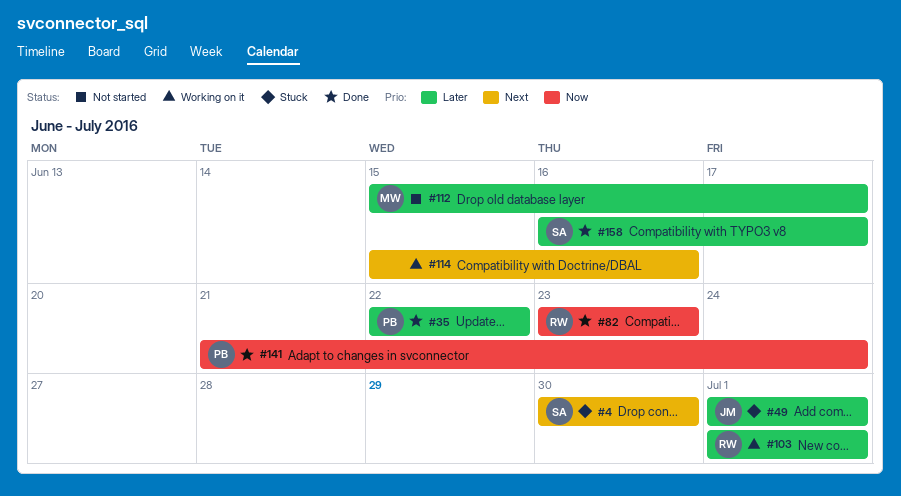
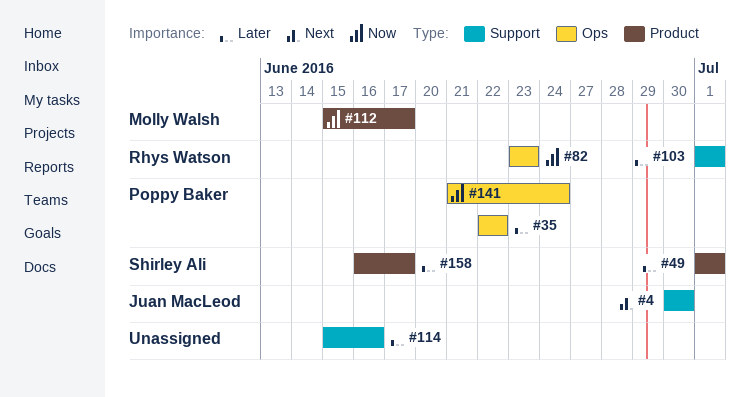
#4, owner: Shirley Ali -> Juan MacLeod
#49, owner: Juan MacLeod -> Shirley Ali
#112, priority: Later -> Now
#114, priority: Next -> Later

